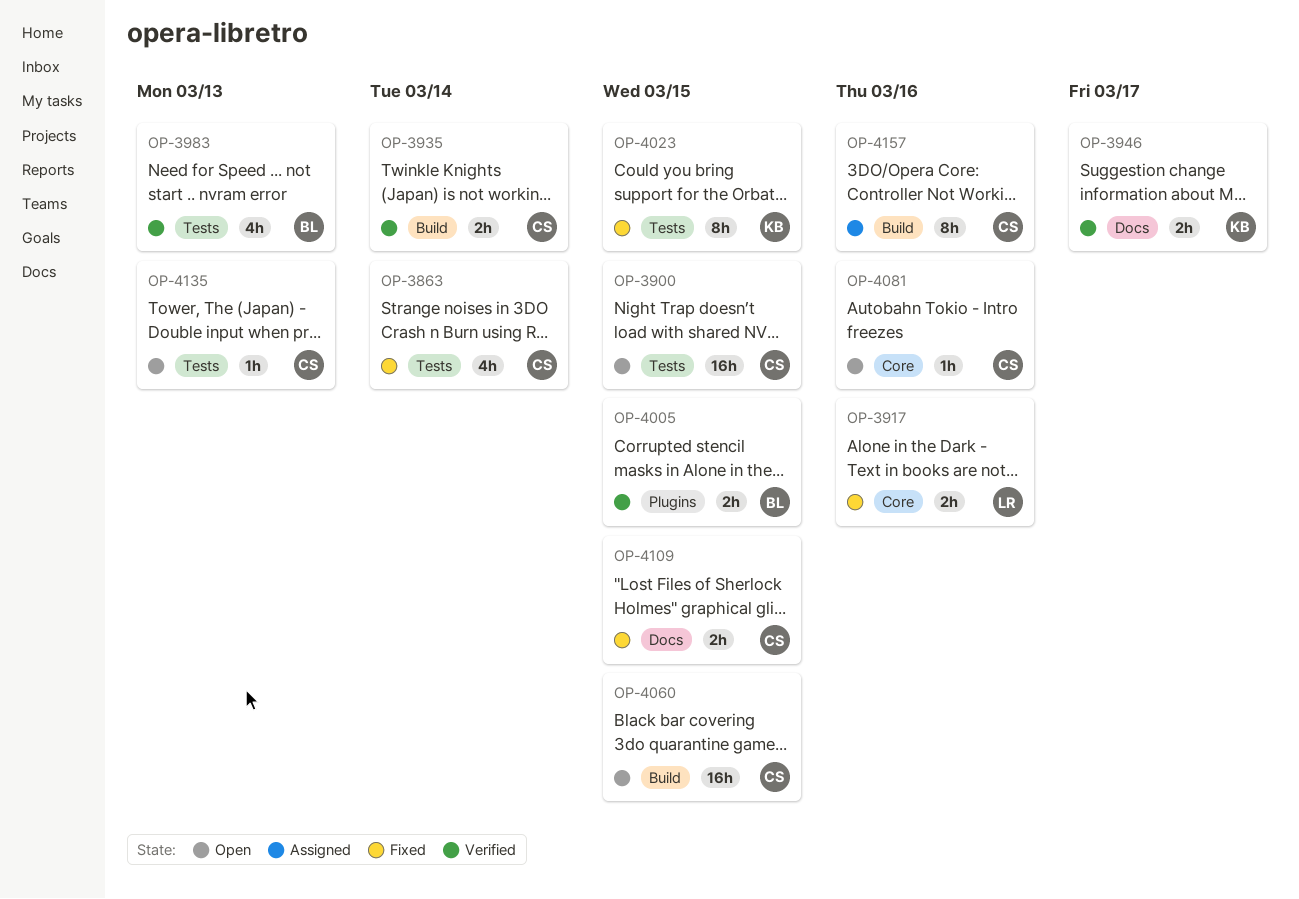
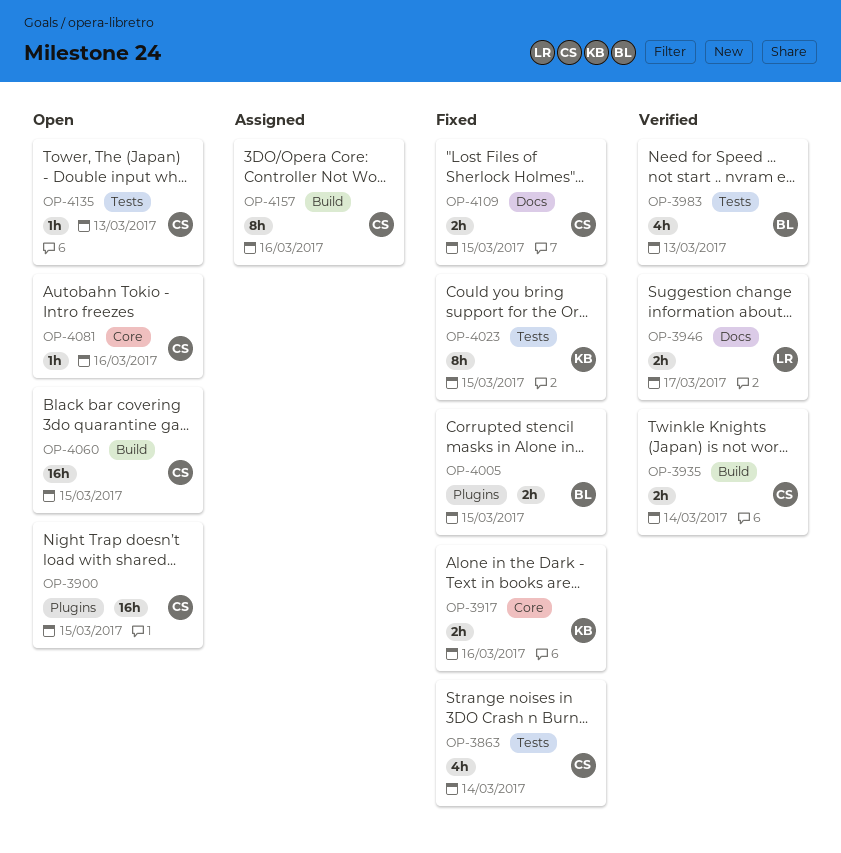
OP-3900, label: Tests -> Plugins
OP-3917, owner: LR -> KB
OP-3946, owner: KB -> LR
OP-4005, status: Verified -> Fixed

